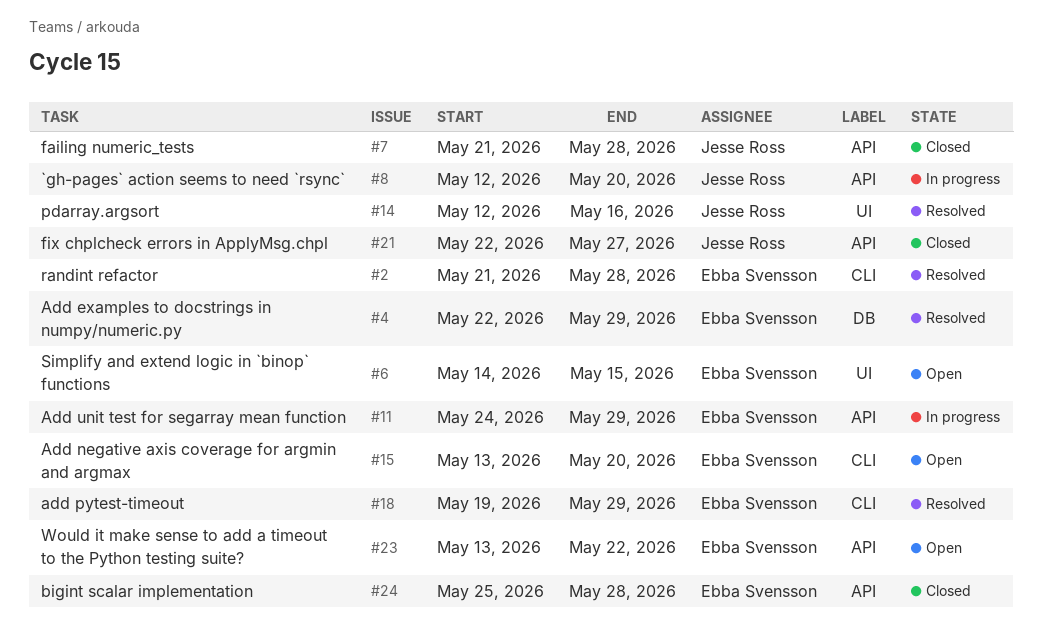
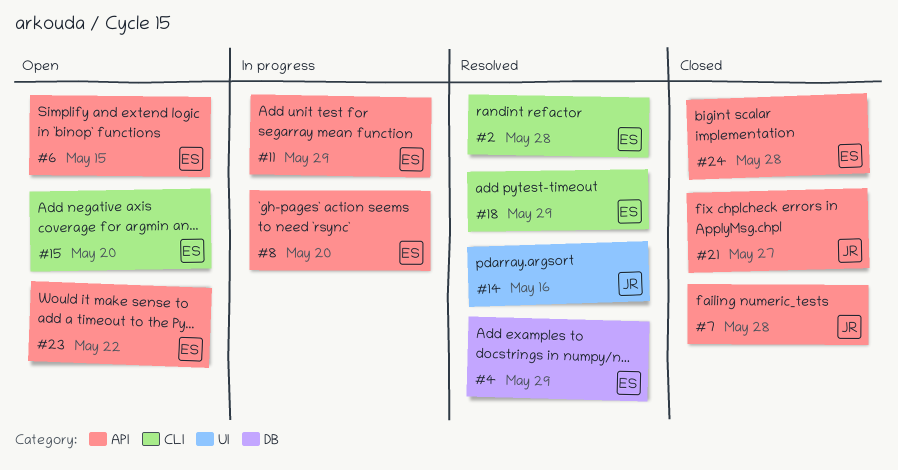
#6, label: UI -> API
#8, owner: Jesse Ross -> Ebba Svensson

